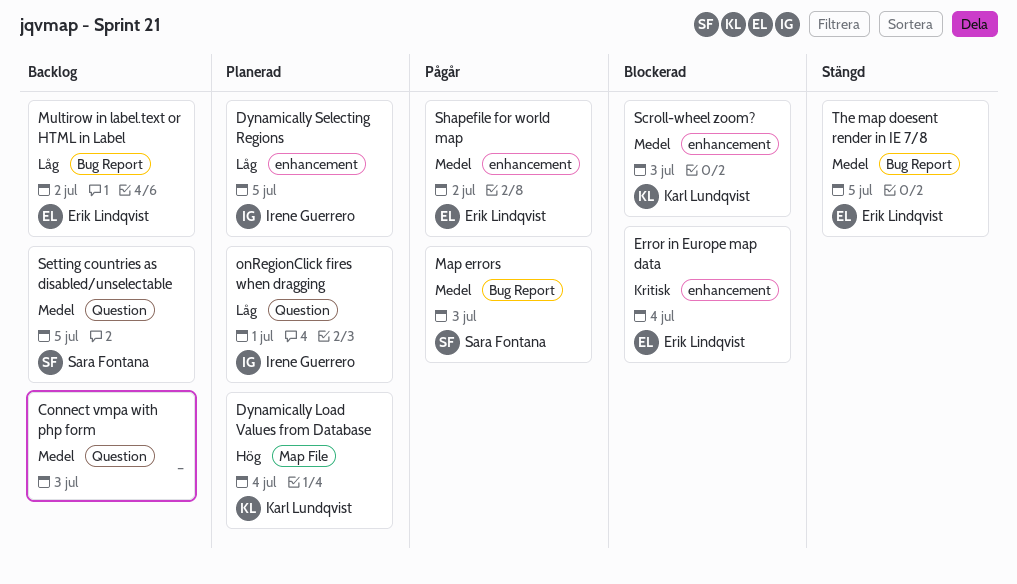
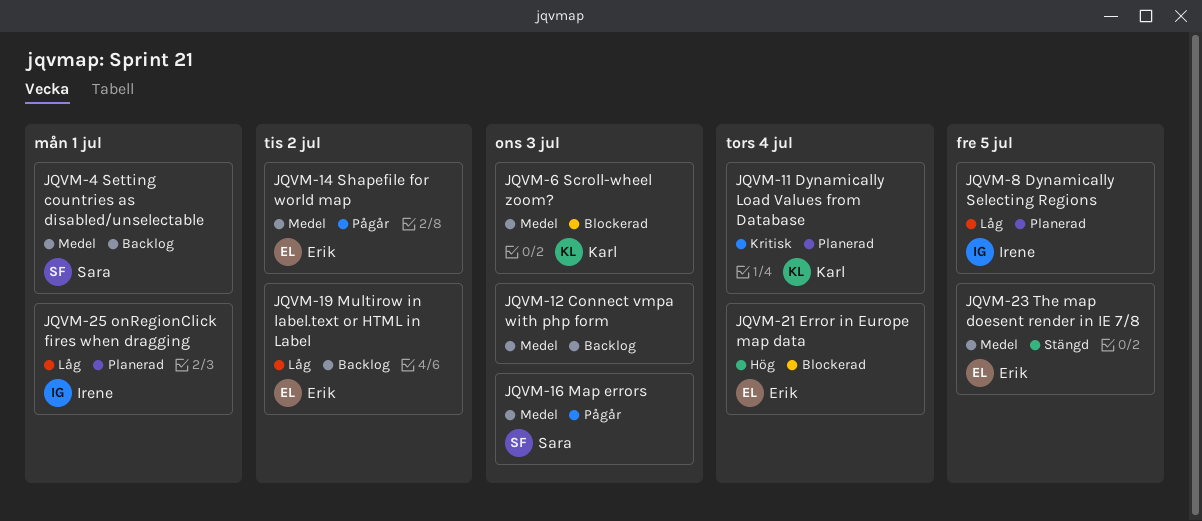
Dynamically Load Values from Database, priority: Hög -> Kritisk
Error in Europe map data, priority: Kritisk -> Hög
Setting countries as disabled/unselectable, due: Jul 5 -> Jul 1

